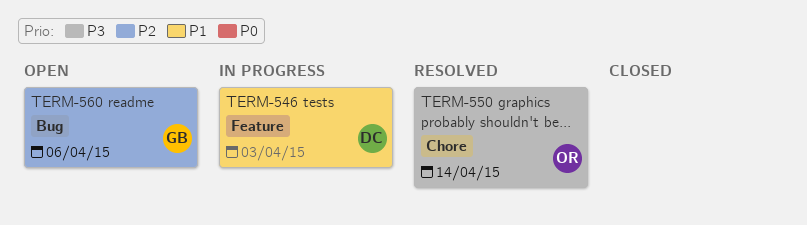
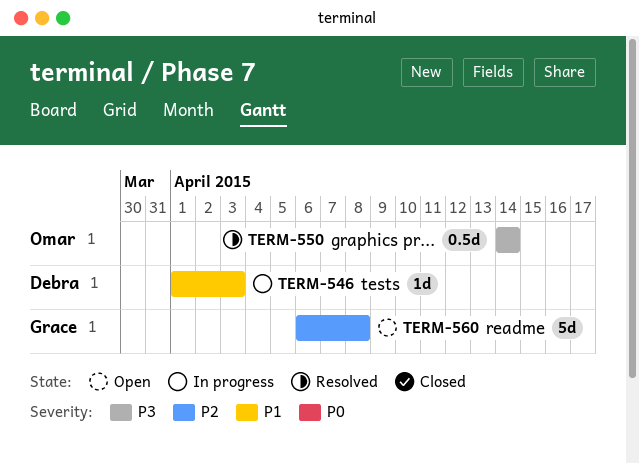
TERM-560, due: Apr 6 -> Apr 8

